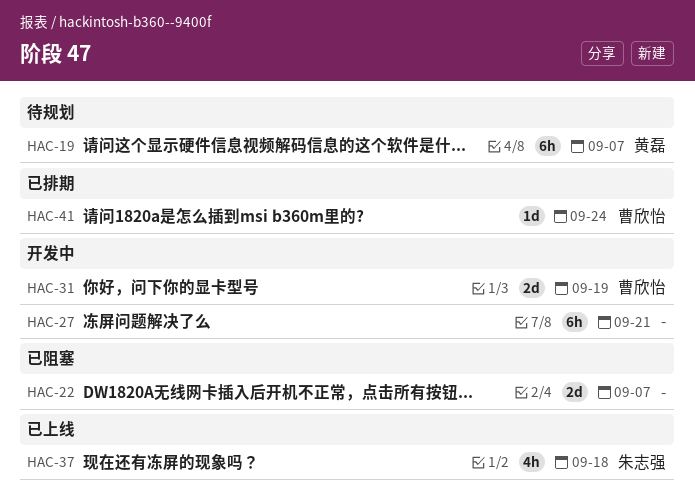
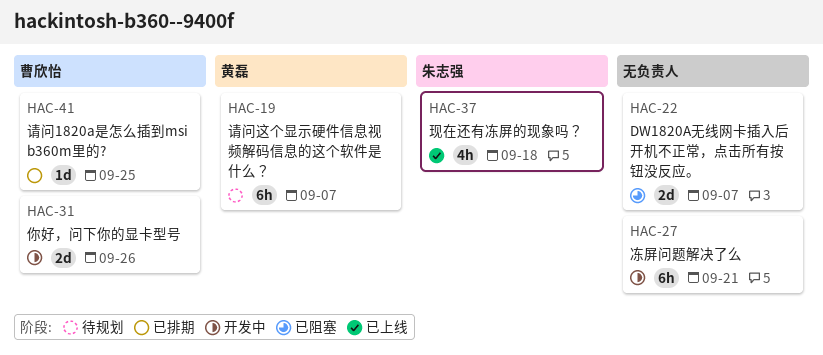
HAC-31, due: Sep 19 -> Sep 26
HAC-41, due: Sep 24 -> Sep 25

